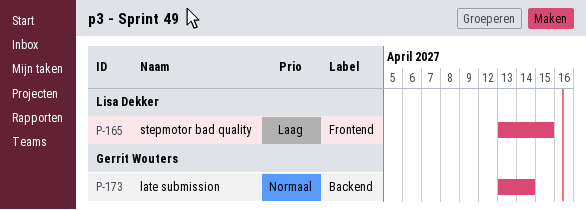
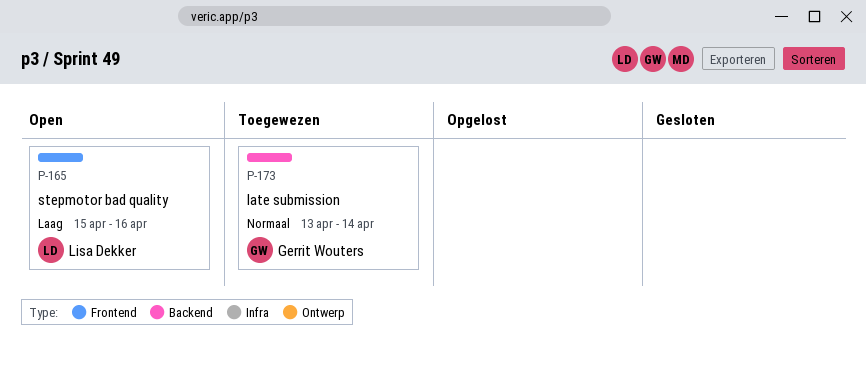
P-165, start: Apr 13 -> Apr 15
P-165, due: Apr 15 -> Apr 16

